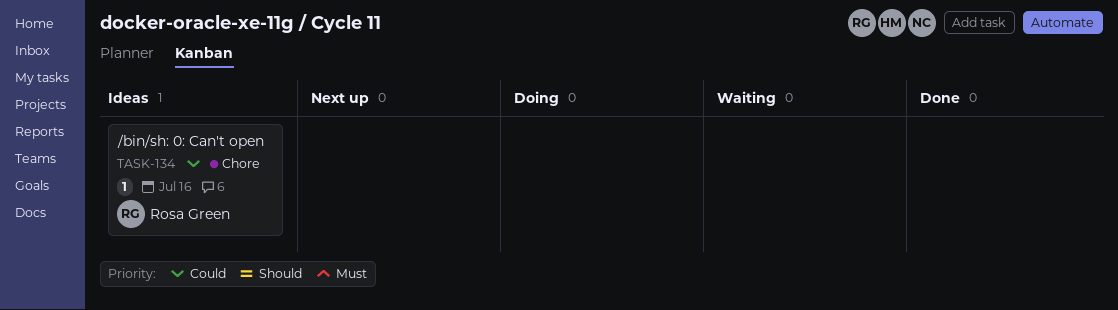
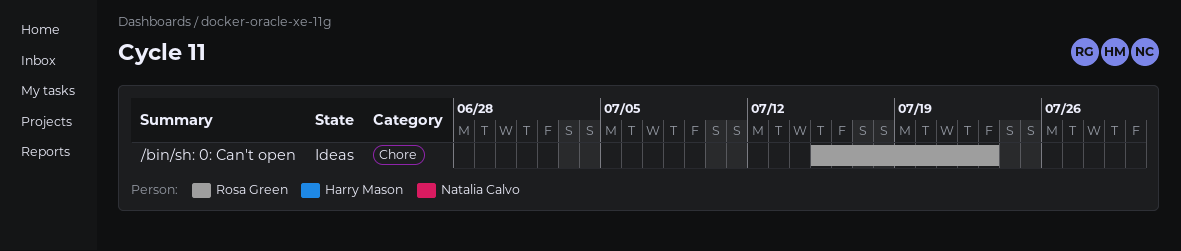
/bin/sh: 0: Can't open, due: Jul 16 -> Jul 23

